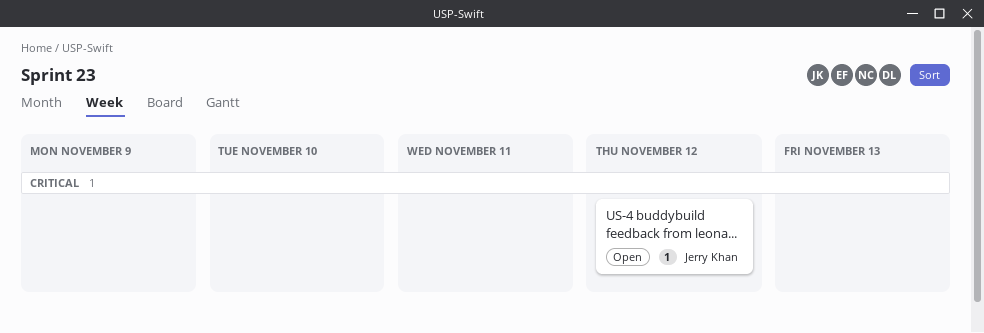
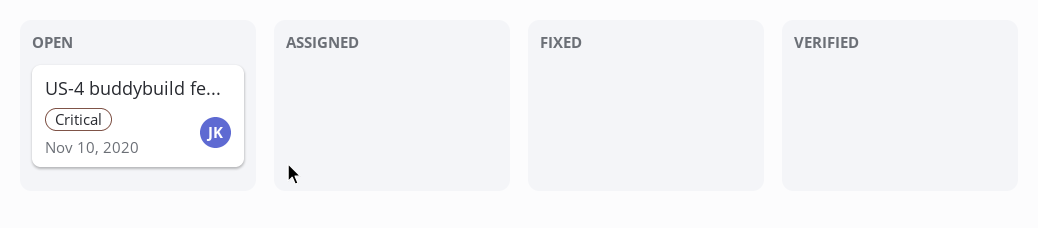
US-4, due: Nov 12 -> Nov 10

